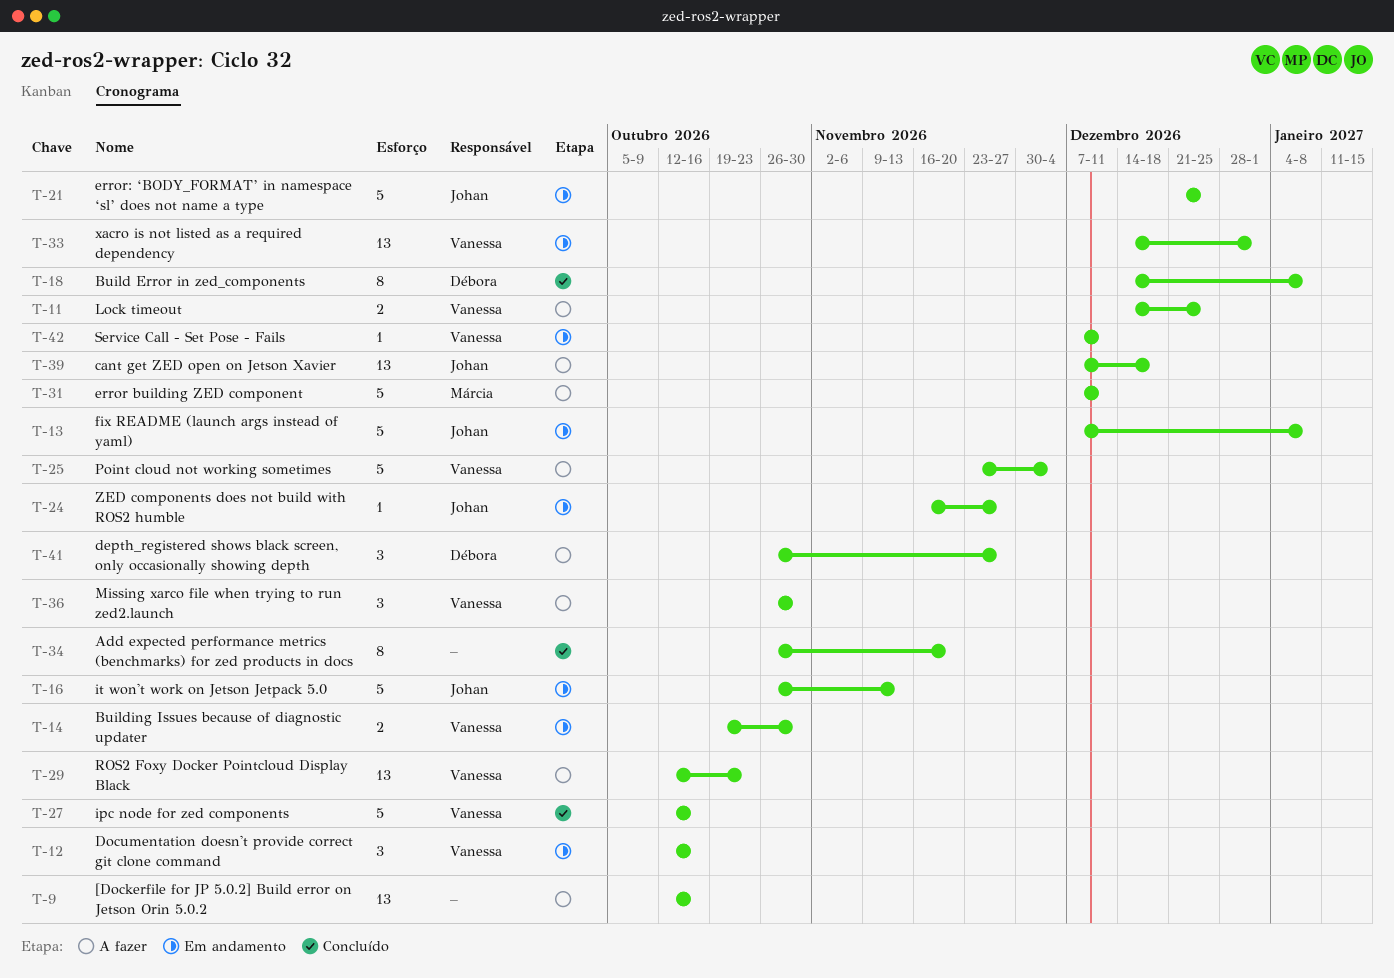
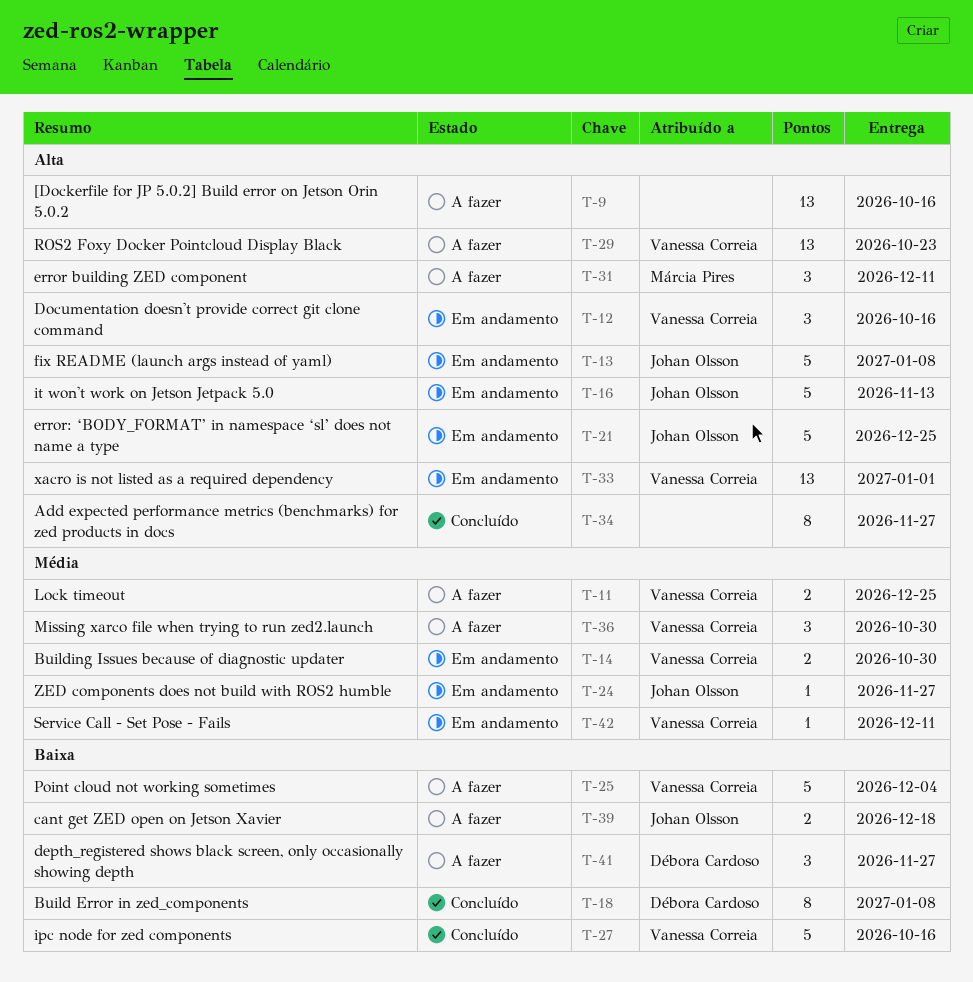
T-31, estimate: 5 -> 3
T-34, due: Nov 20 -> Nov 27
T-39, estimate: 13 -> 2

